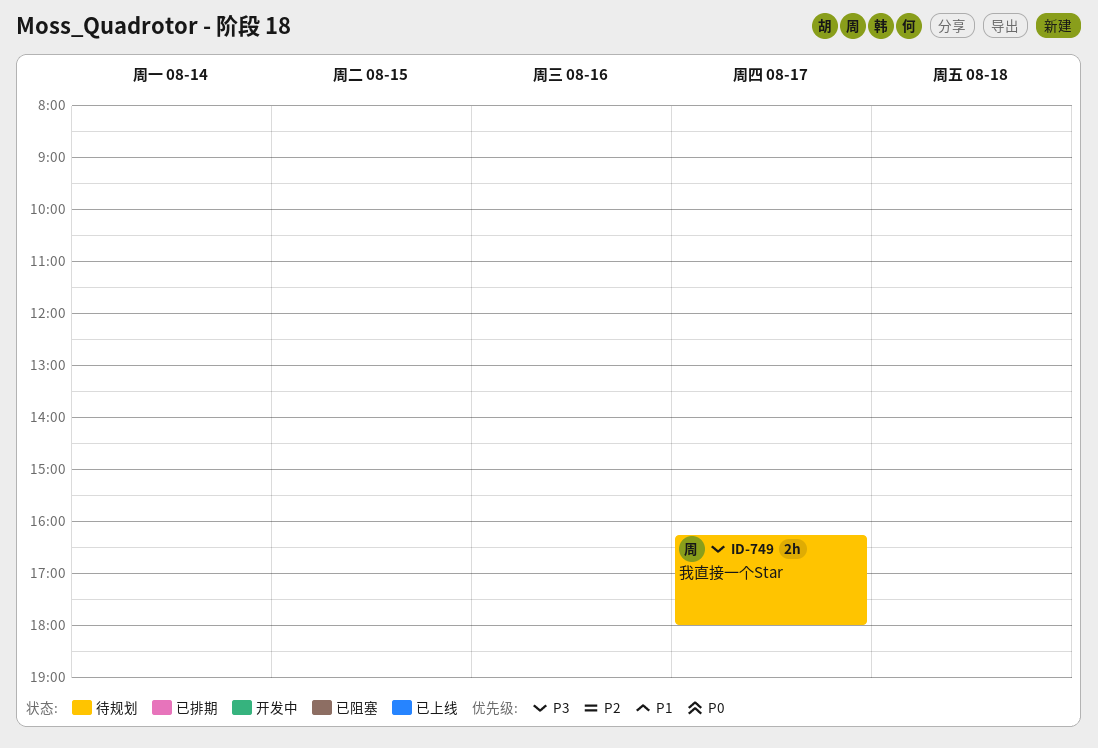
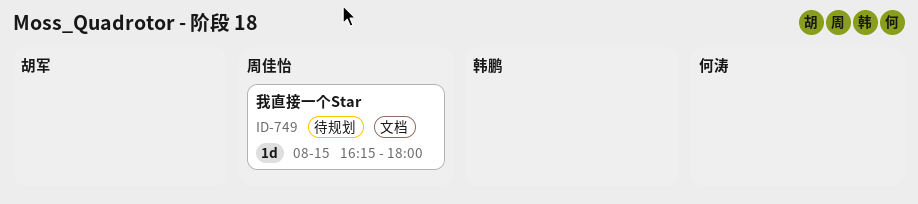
ID-749, estimate: 2h -> 1d
ID-749, day: Aug 17 -> Aug 15

